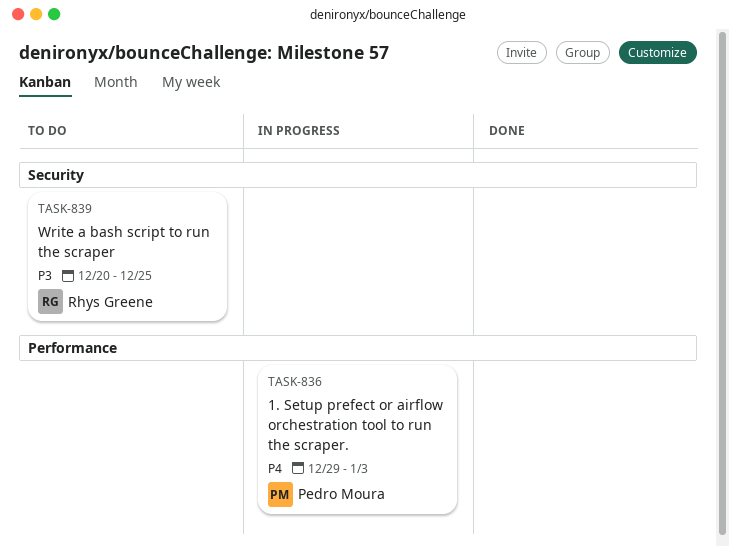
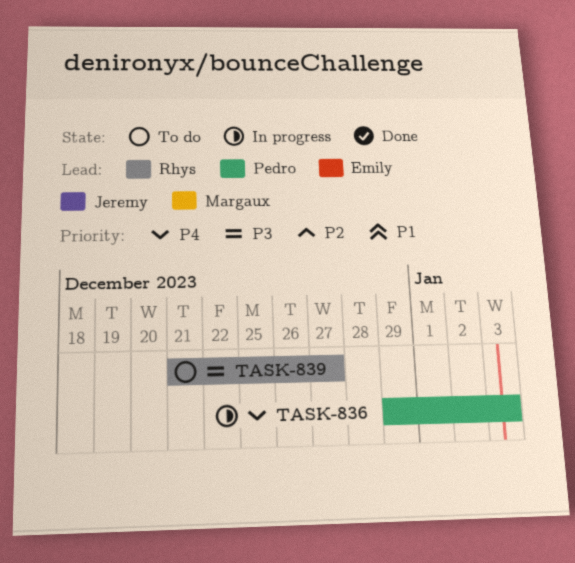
TASK-839, start: Dec 20 -> Dec 21
TASK-839, due: Dec 25 -> Dec 27

